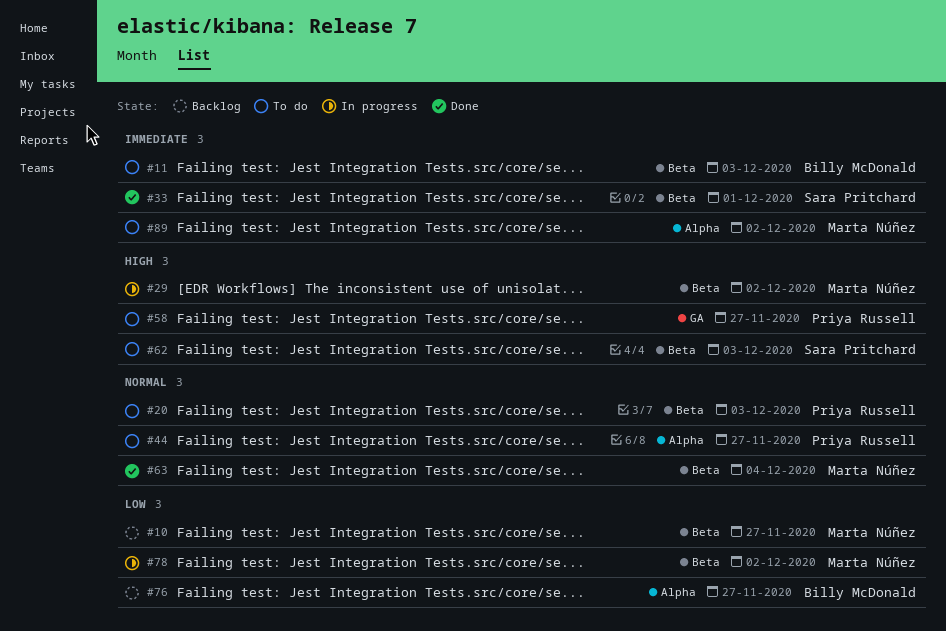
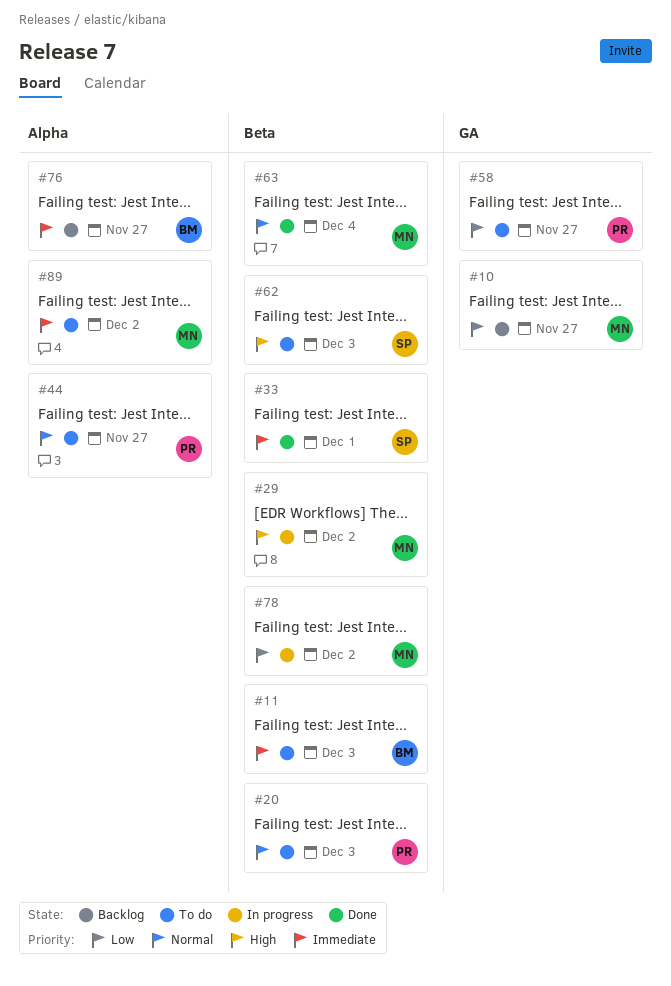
#10, label: Beta -> GA
#58, priority: High -> Low
#76, priority: Low -> Immediate

